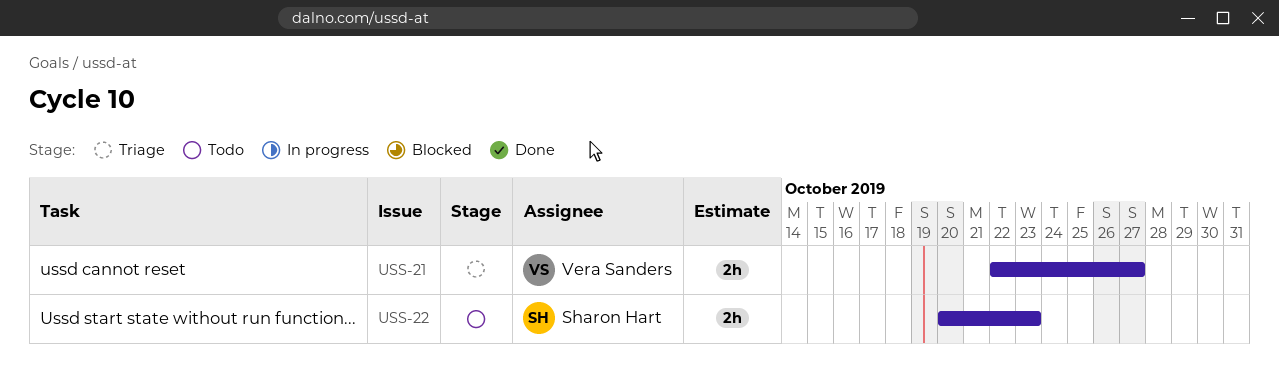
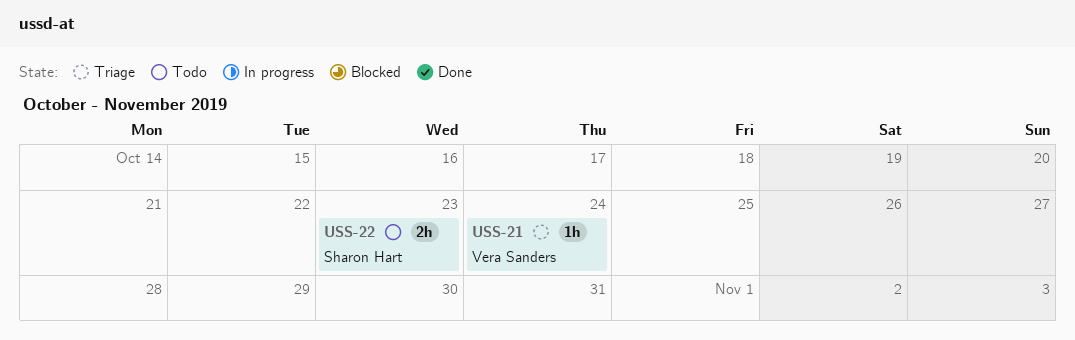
USS-21, estimate: 2h -> 1h
USS-21, due: Oct 27 -> Oct 24

